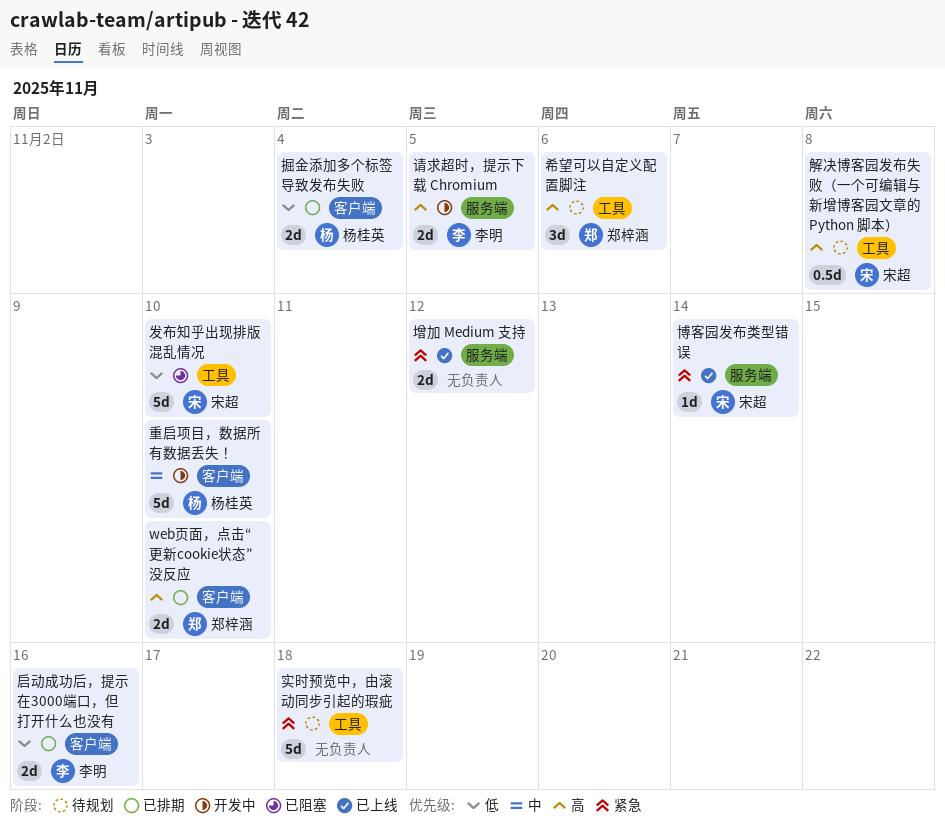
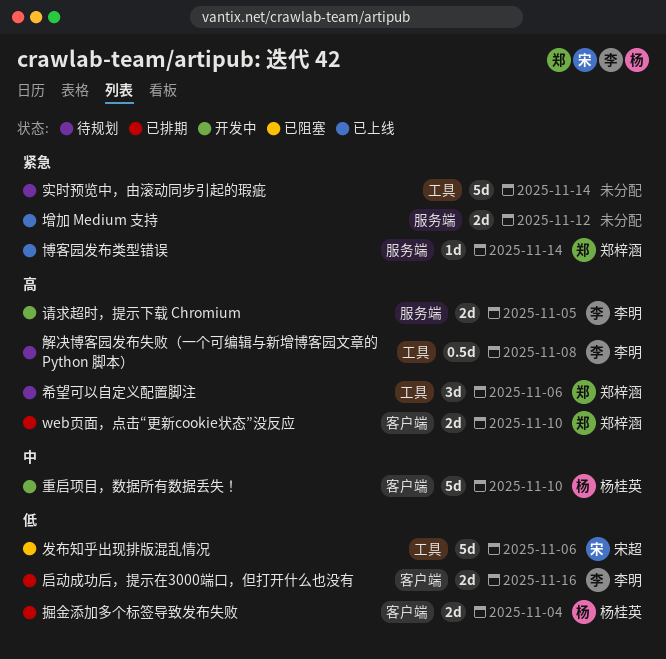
博客园发布类型错误, owner: 宋超 -> 郑梓涵
发布知乎出现排版混乱情况, due: Nov 10 -> Nov 6
实时预览中，由滚动同步引起的瑕疵, due: Nov 18 -> Nov 14
解决博客园发布失败（一个可编辑与新增博客园文章的 Python 脚本）, owner: 宋超 -> 李明

